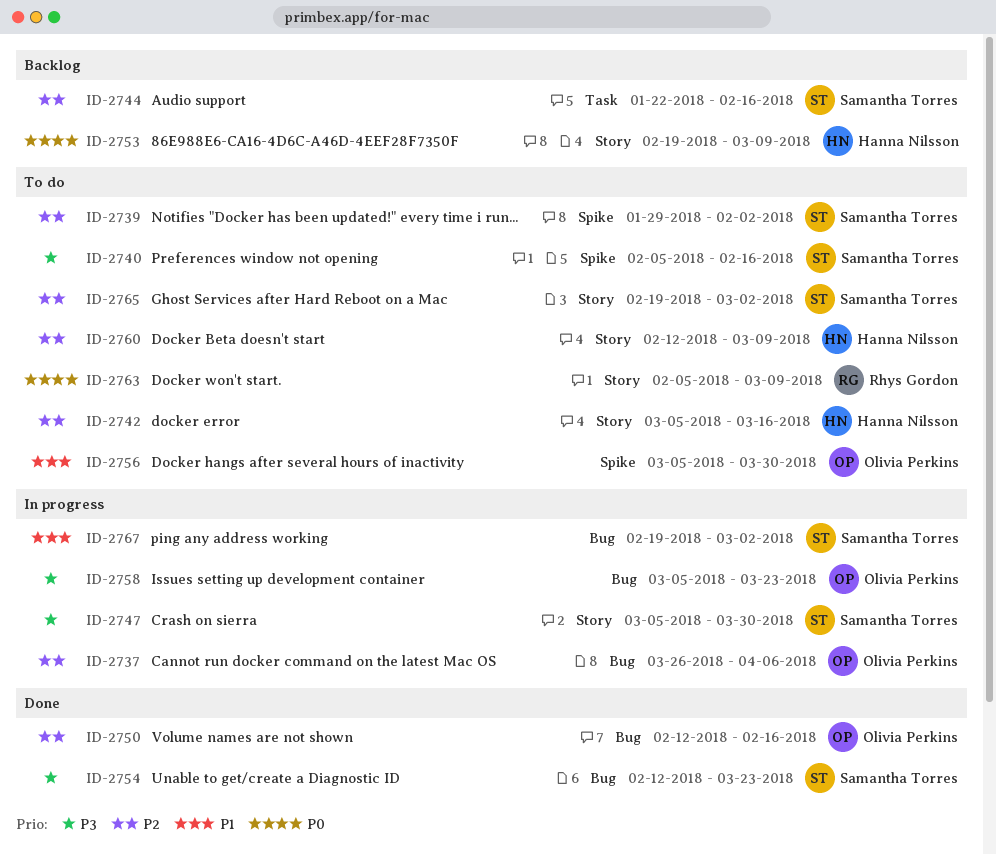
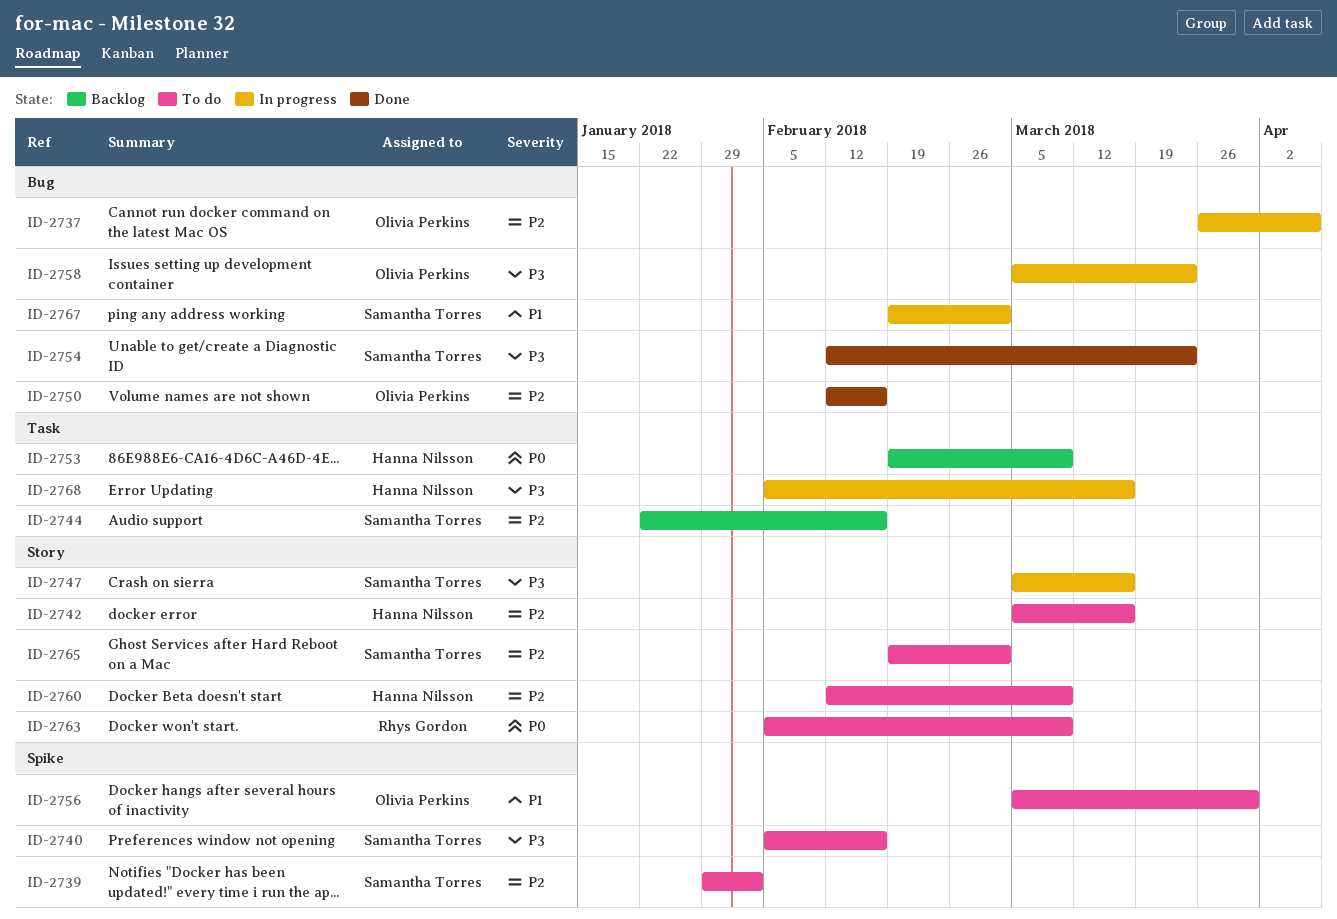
ID-2747, due: Mar 30 -> Mar 16
ID-2753, label: Story -> Task
ID-2768: none -> present

